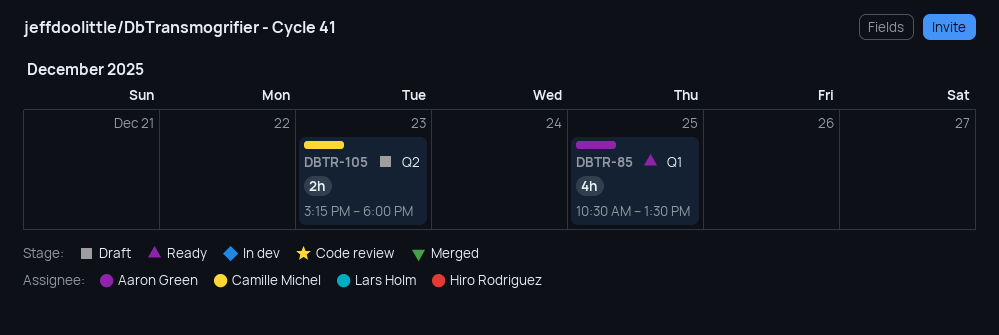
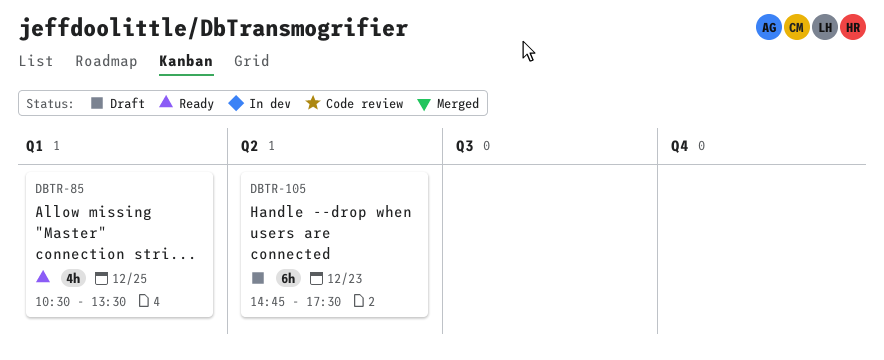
DBTR-105, estimate: 2h -> 6h
DBTR-105, begins: 15:15 -> 14:45
DBTR-105, ends: 18:00 -> 17:30

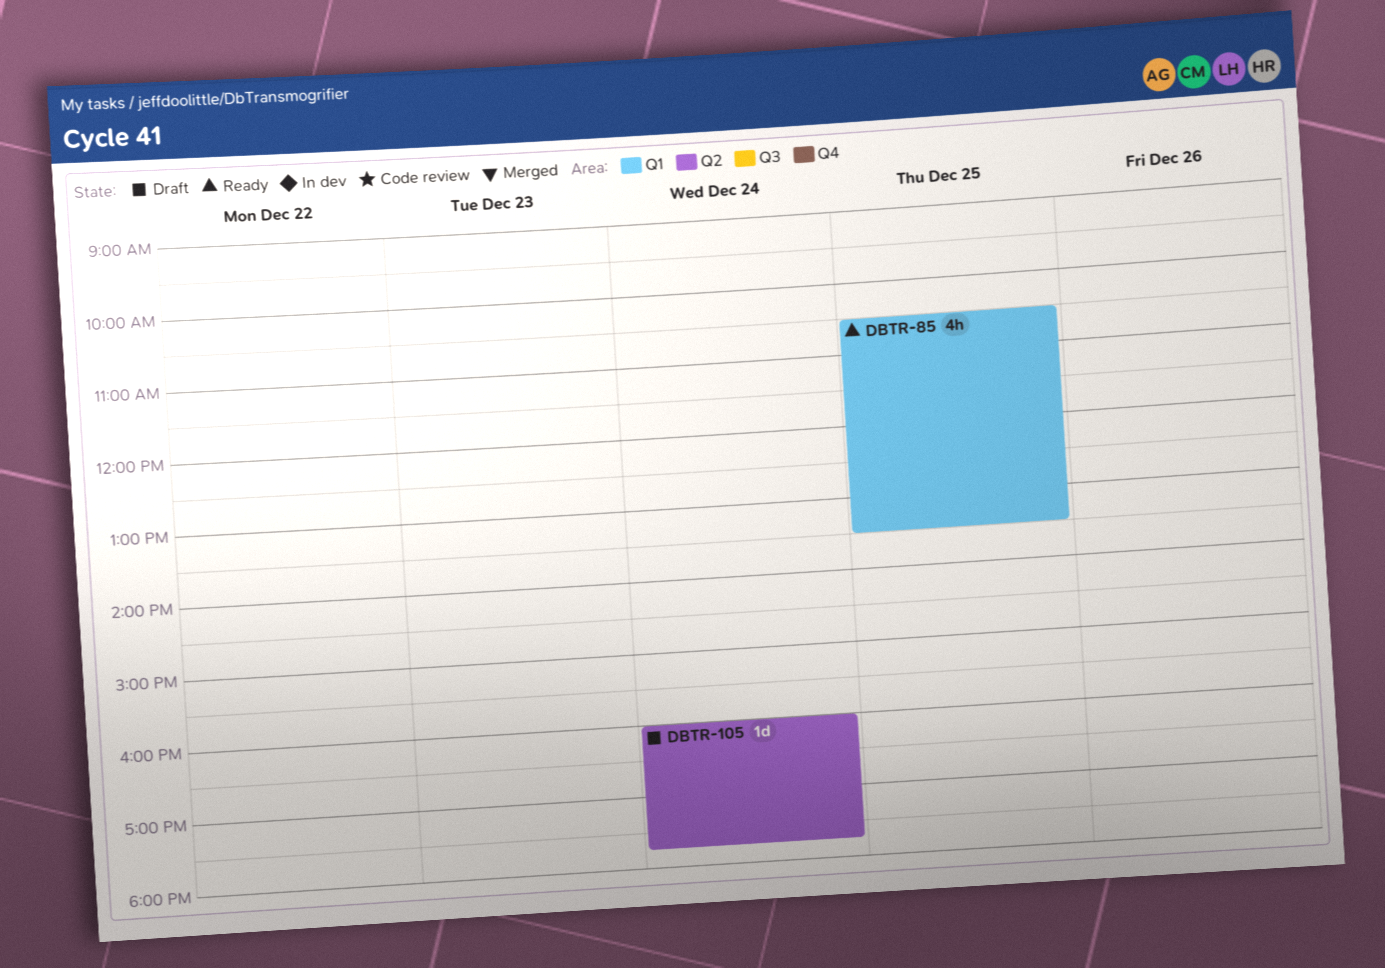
DBTR-105, estimate: 6h -> 1d
DBTR-105, day: Dec 23 -> Dec 24
DBTR-105, begins: 14:45 -> 16:00
DBTR-105, ends: 17:30 -> 17:45

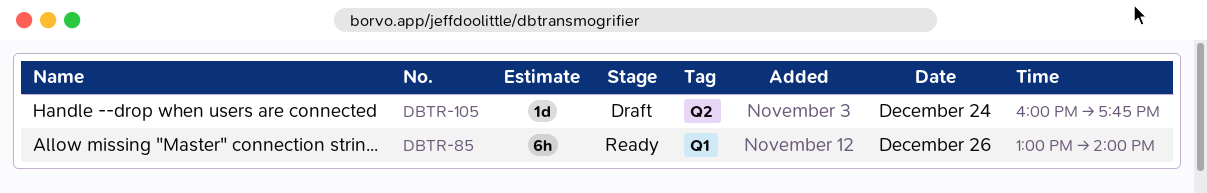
DBTR-85, estimate: 4h -> 6h
DBTR-85, day: Dec 25 -> Dec 26
DBTR-85, begins: 10:30 -> 13:00
DBTR-85, ends: 13:30 -> 14:00

